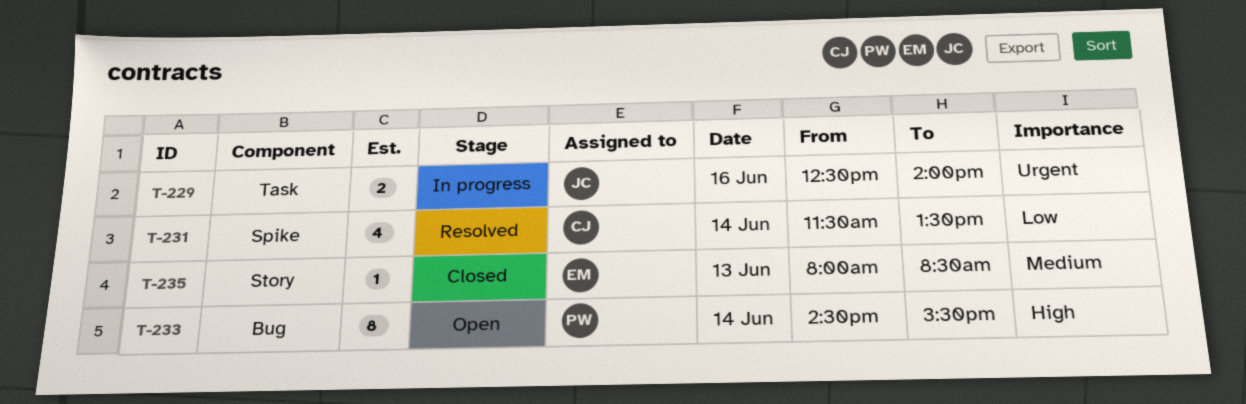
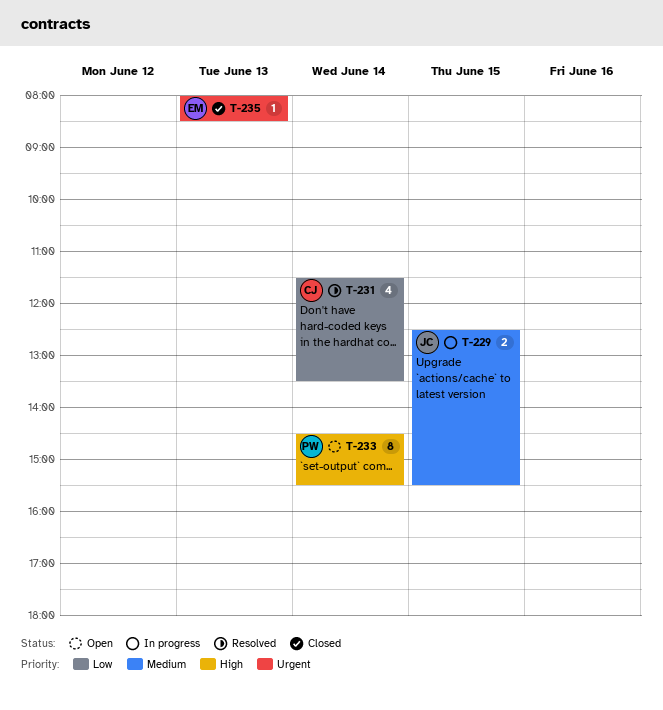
T-229, priority: Urgent -> Medium
T-229, day: Jun 16 -> Jun 15
T-229, ends: 14:00 -> 15:30
T-235, priority: Medium -> Urgent

